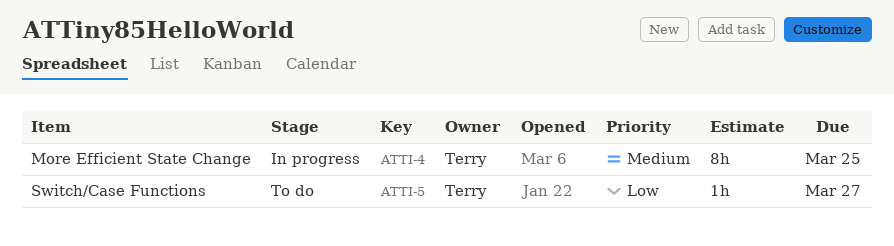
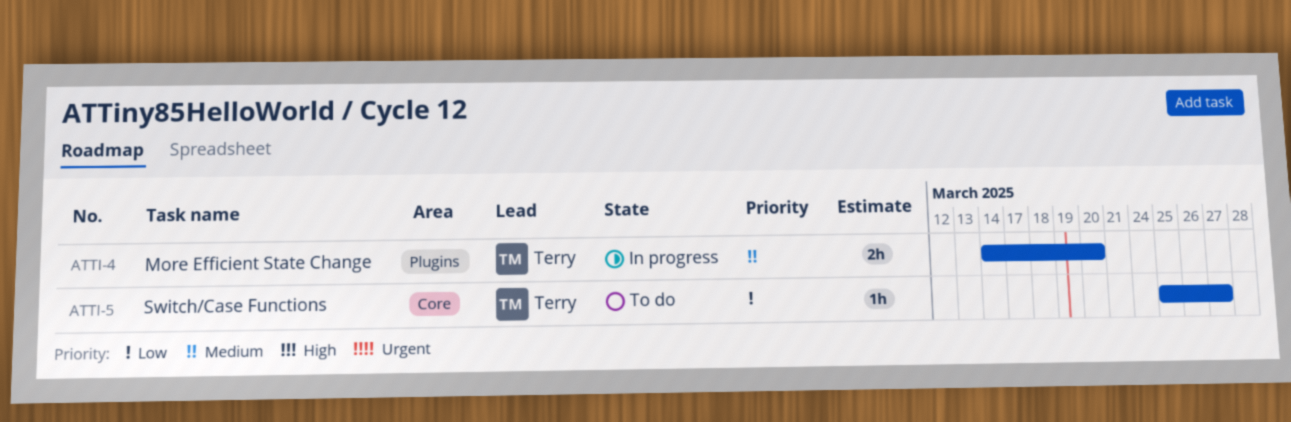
ATTI-4, estimate: 8h -> 2h
ATTI-4, due: Mar 25 -> Mar 20

